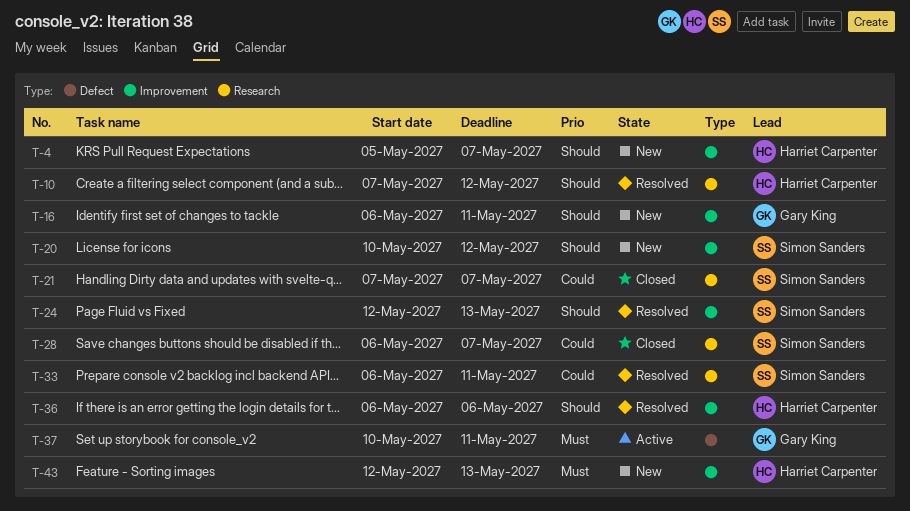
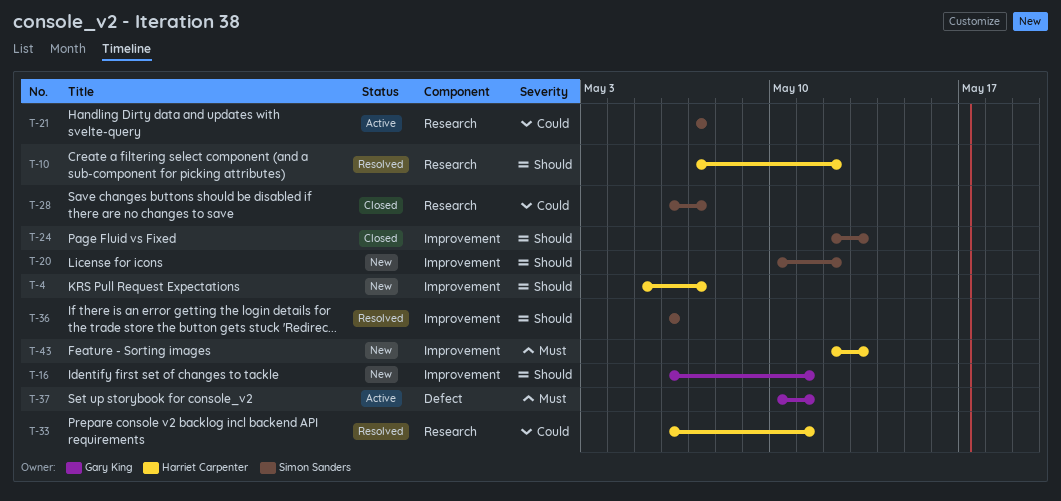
T-21, status: Closed -> Active
T-24, status: Resolved -> Closed
T-33, owner: Simon Sanders -> Harriet Carpenter
T-36, owner: Harriet Carpenter -> Simon Sanders

